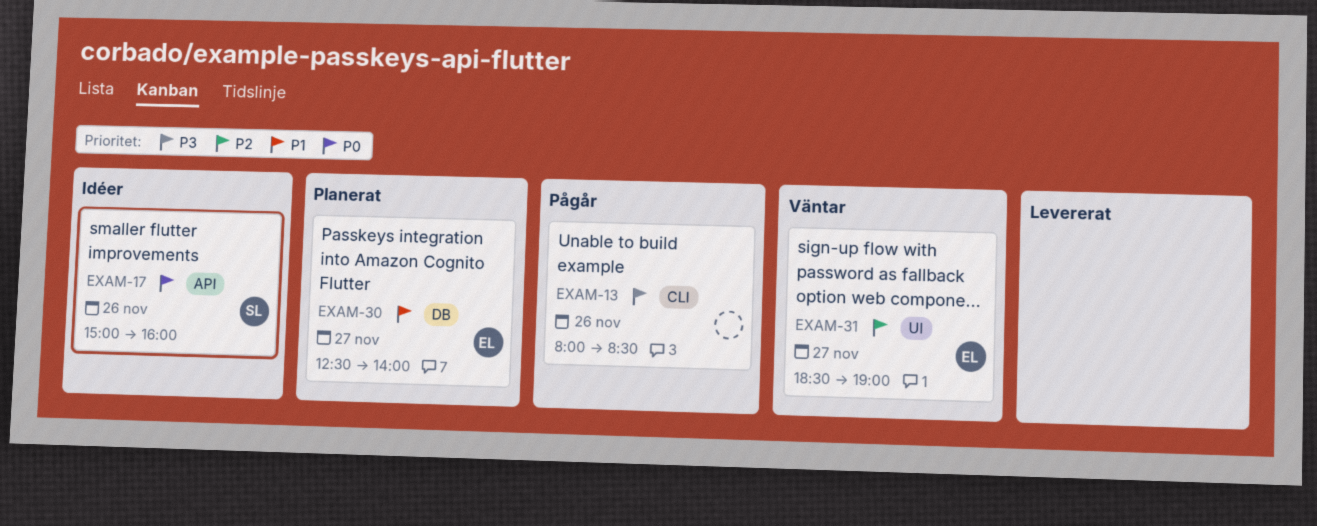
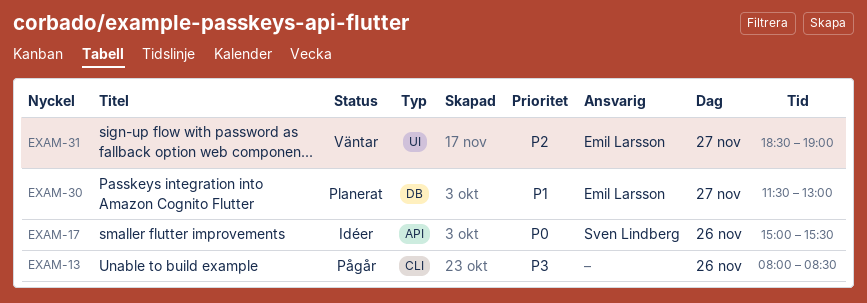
EXAM-17, ends: 16:00 -> 15:30
EXAM-30, begins: 12:30 -> 11:30
EXAM-30, ends: 14:00 -> 13:00

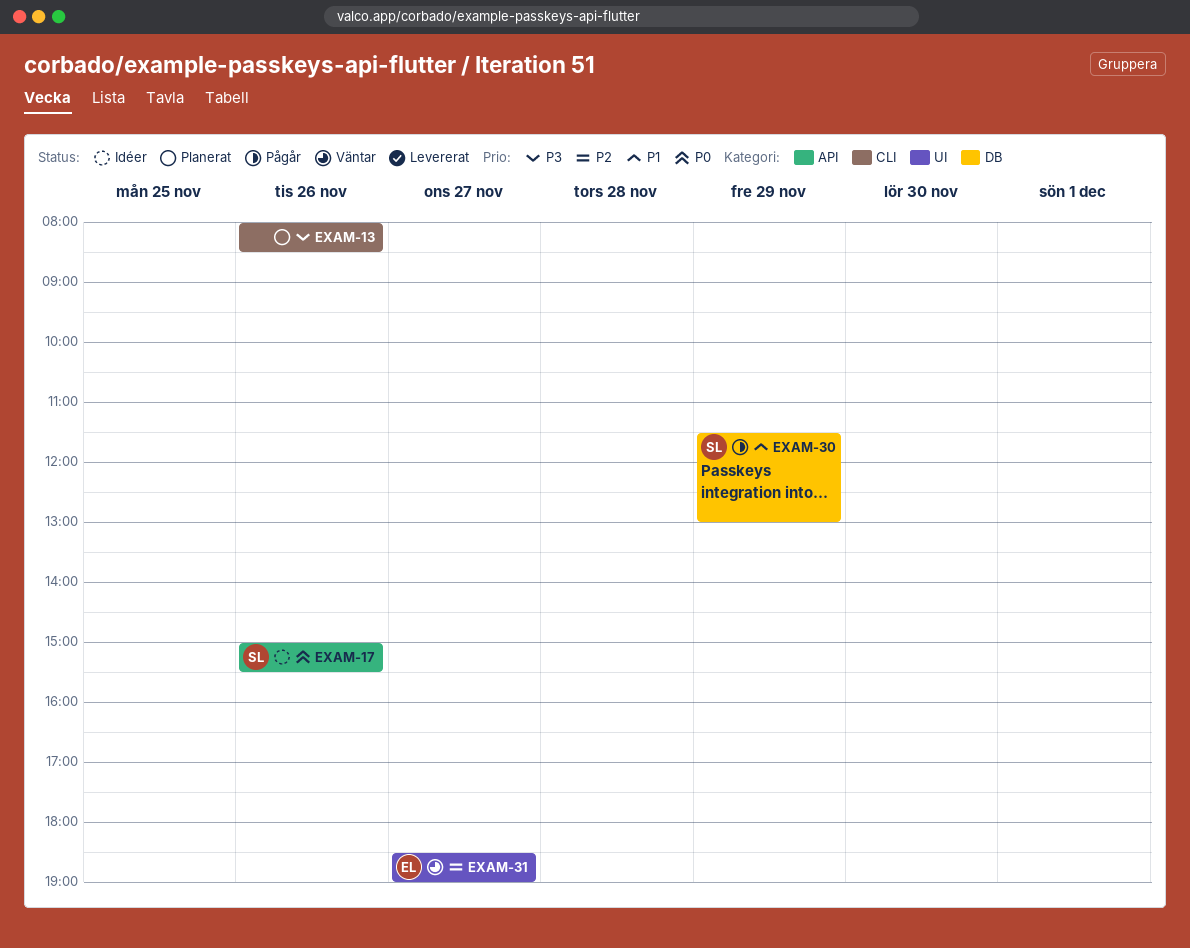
EXAM-13, status: Pågår -> Planerat
EXAM-30, status: Planerat -> Pågår
EXAM-30, owner: Emil Larsson -> Sven Lindberg
EXAM-30, day: Nov 27 -> Nov 29

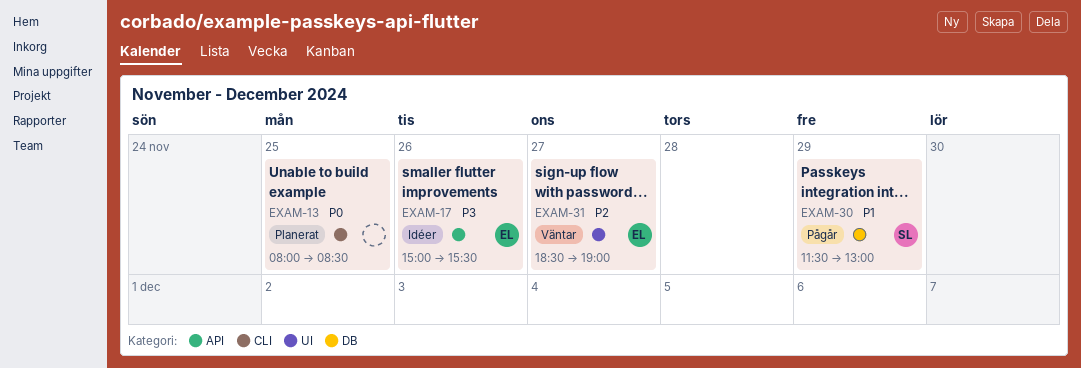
EXAM-13, priority: P3 -> P0
EXAM-13, day: Nov 26 -> Nov 25
EXAM-17, owner: SL -> EL
EXAM-17, priority: P0 -> P3

